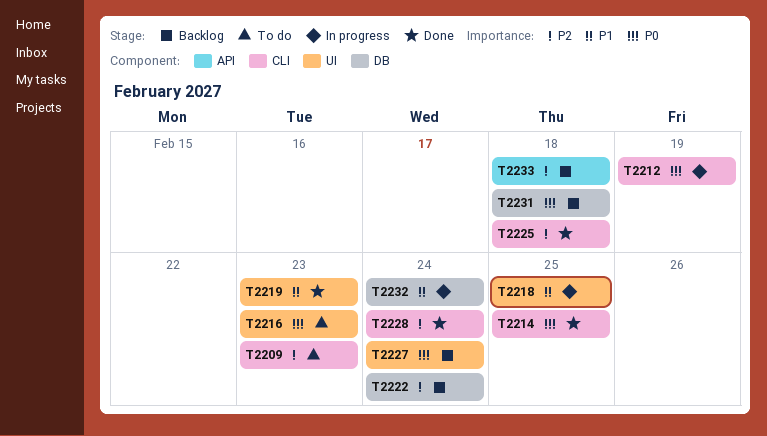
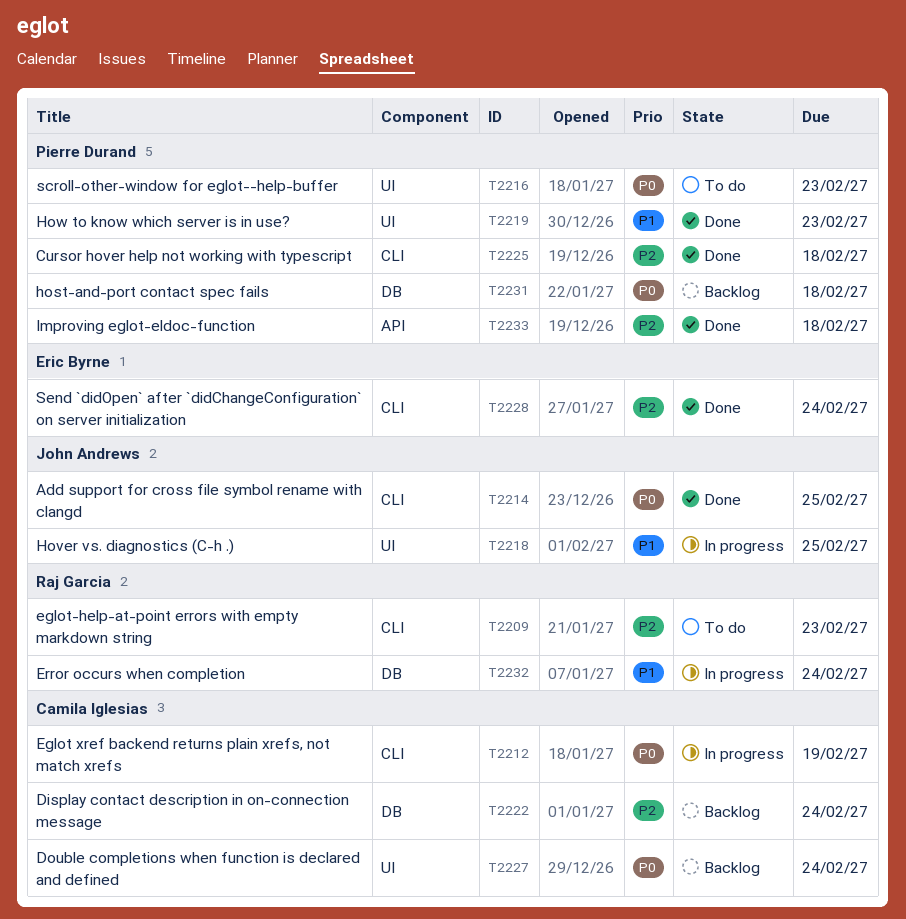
T2233, status: Backlog -> Done

